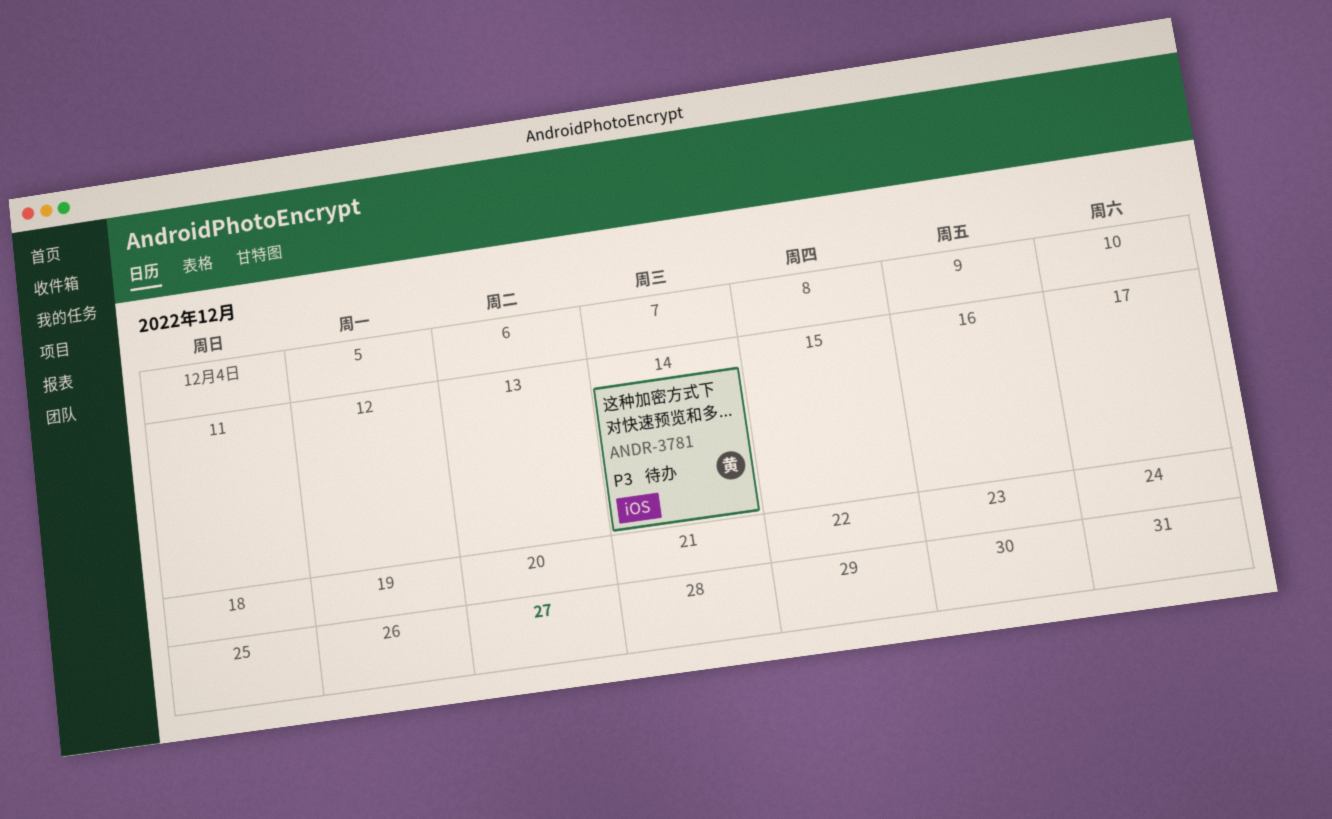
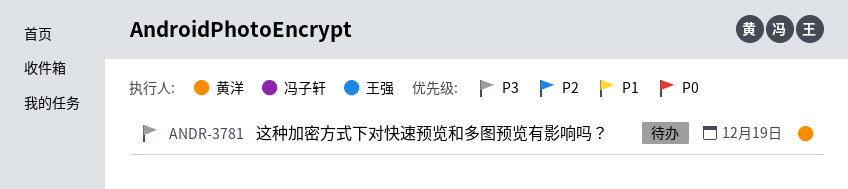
ANDR-3781, due: Dec 14 -> Dec 19

